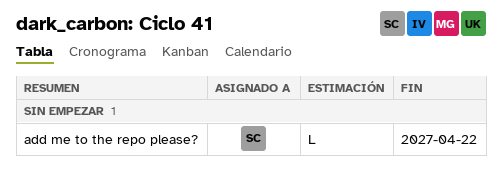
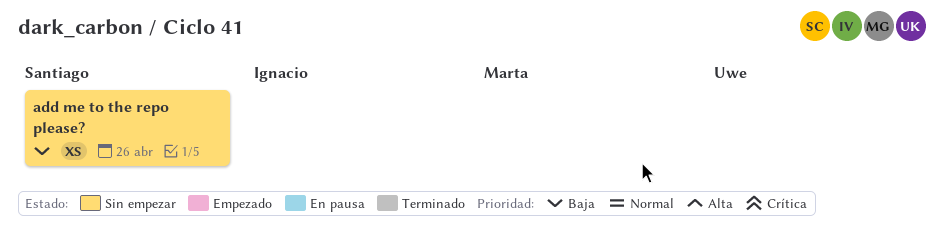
add me to the repo please?, estimate: L -> XS
add me to the repo please?, due: Apr 22 -> Apr 26

